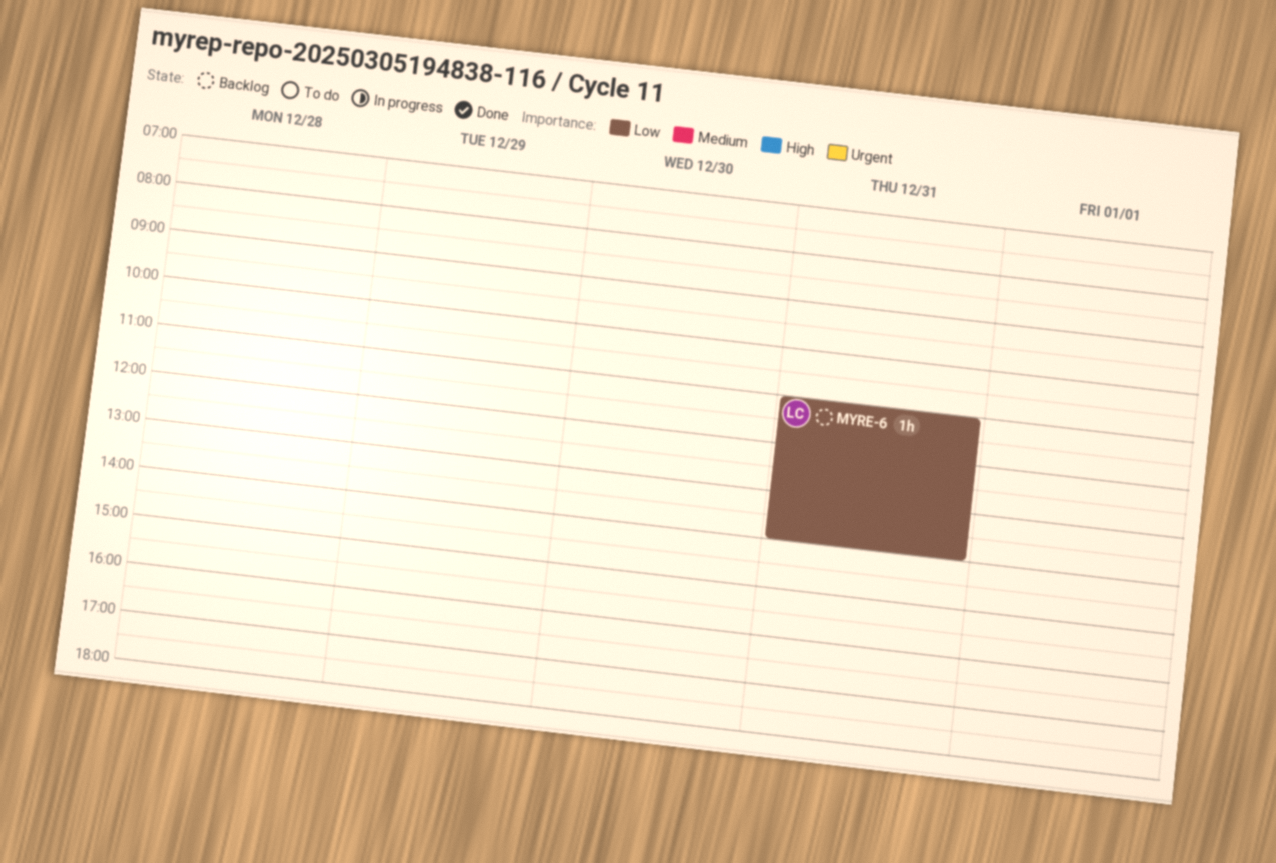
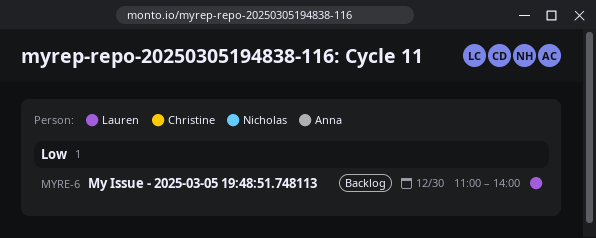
MYRE-6, day: Dec 31 -> Dec 30

